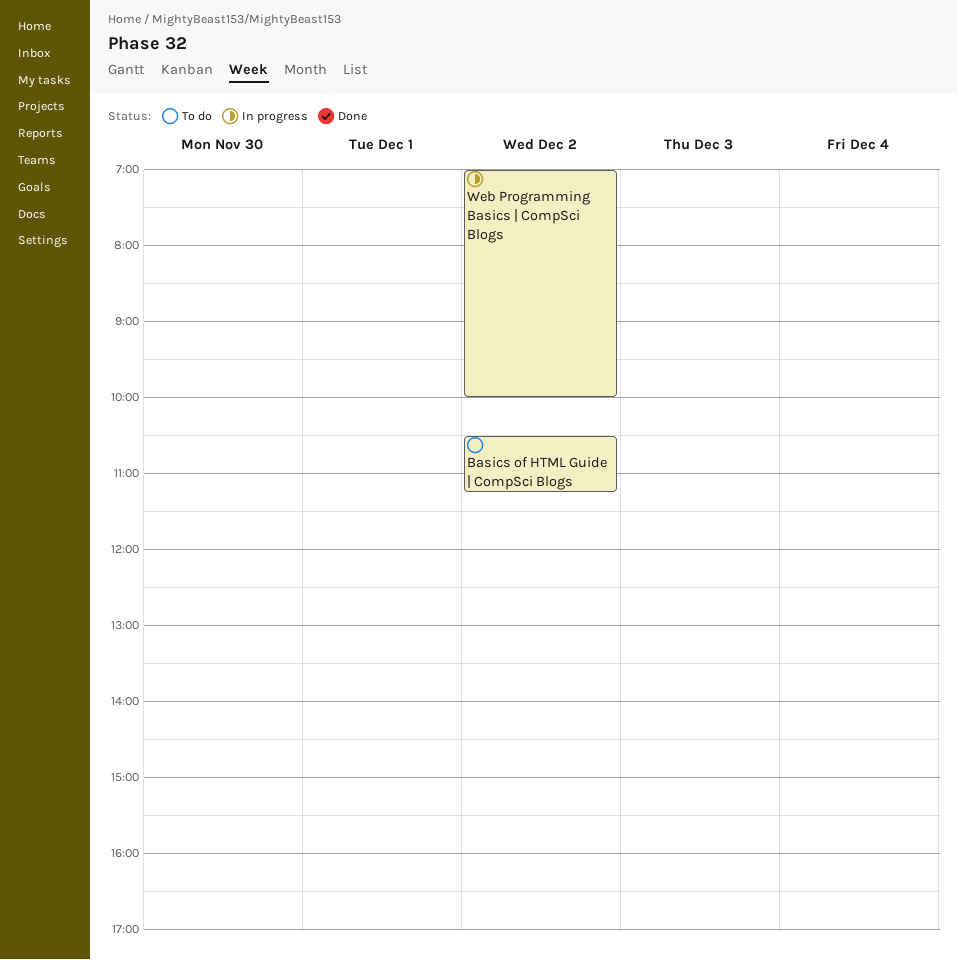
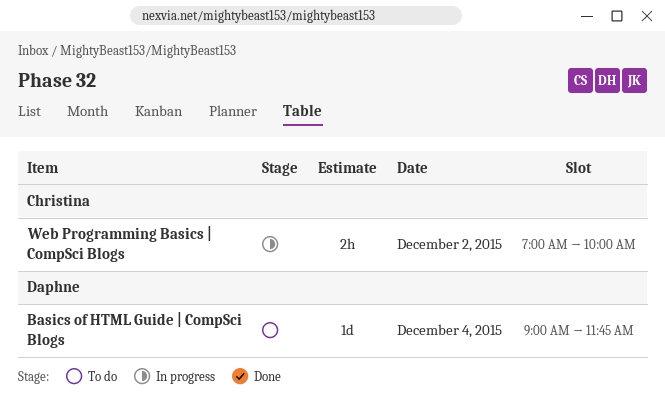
Basics of HTML Guide | CompSci Blogs, day: Dec 2 -> Dec 4
Basics of HTML Guide | CompSci Blogs, begins: 10:30 -> 09:00
Basics of HTML Guide | CompSci Blogs, ends: 11:15 -> 11:45

